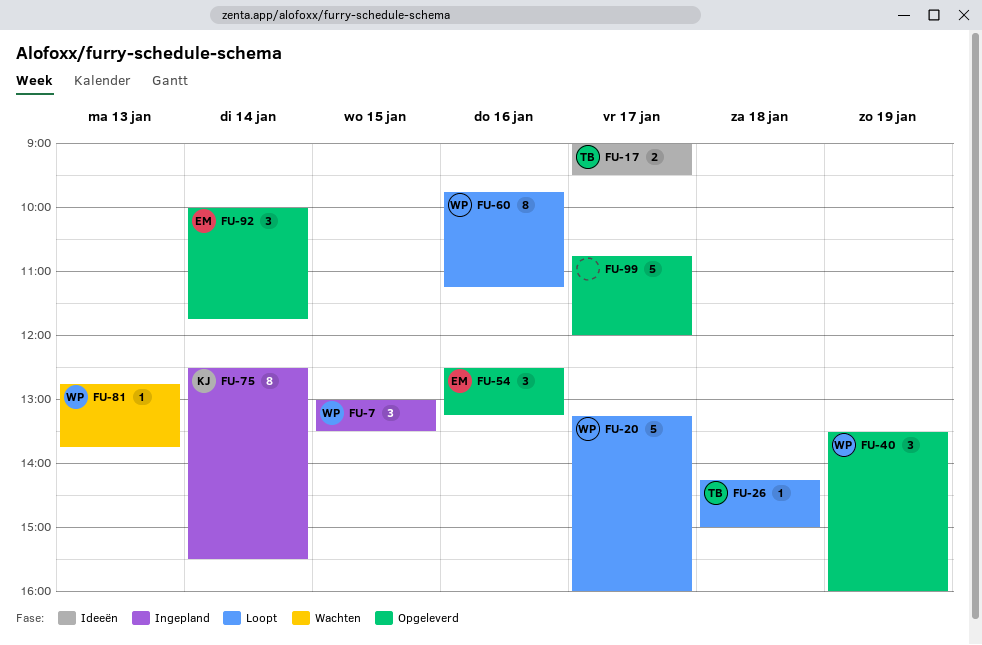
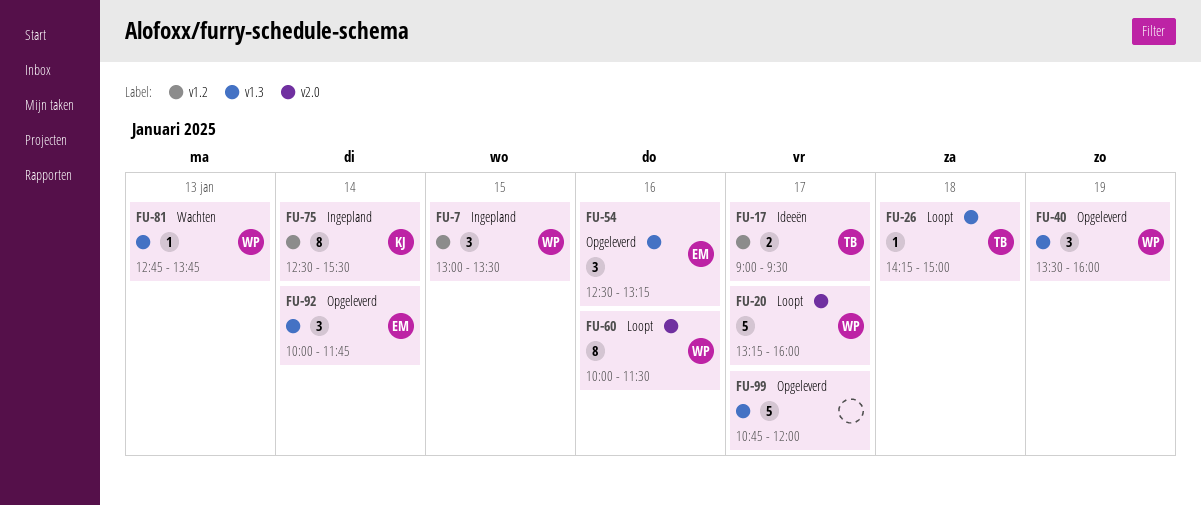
FU-60, begins: 09:45 -> 10:00
FU-60, ends: 11:15 -> 11:30

